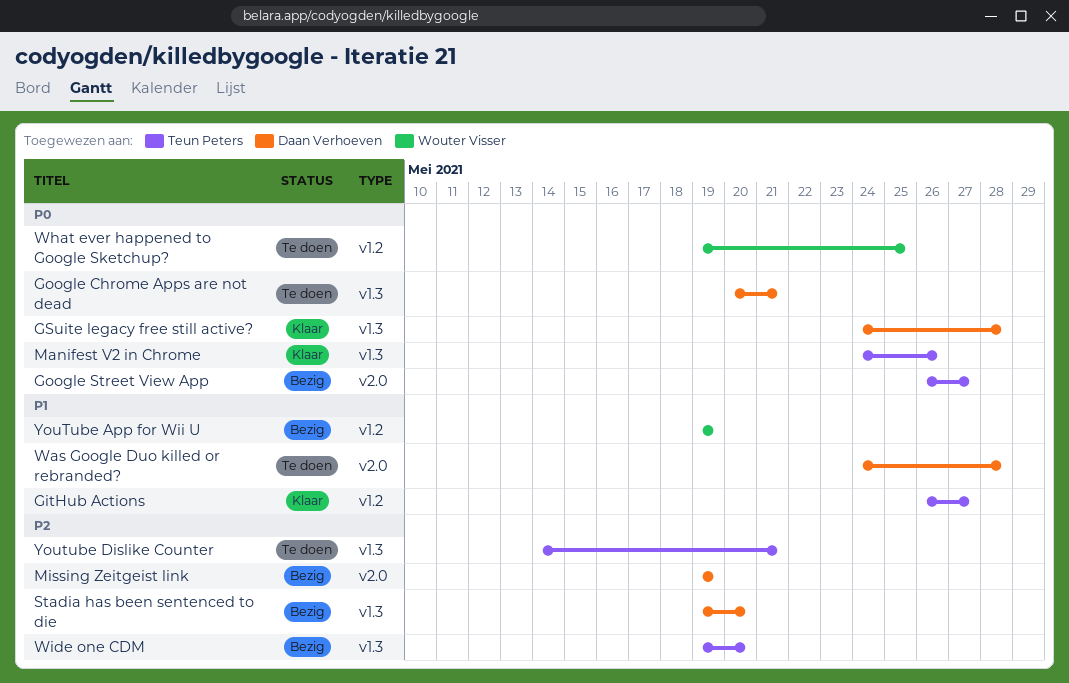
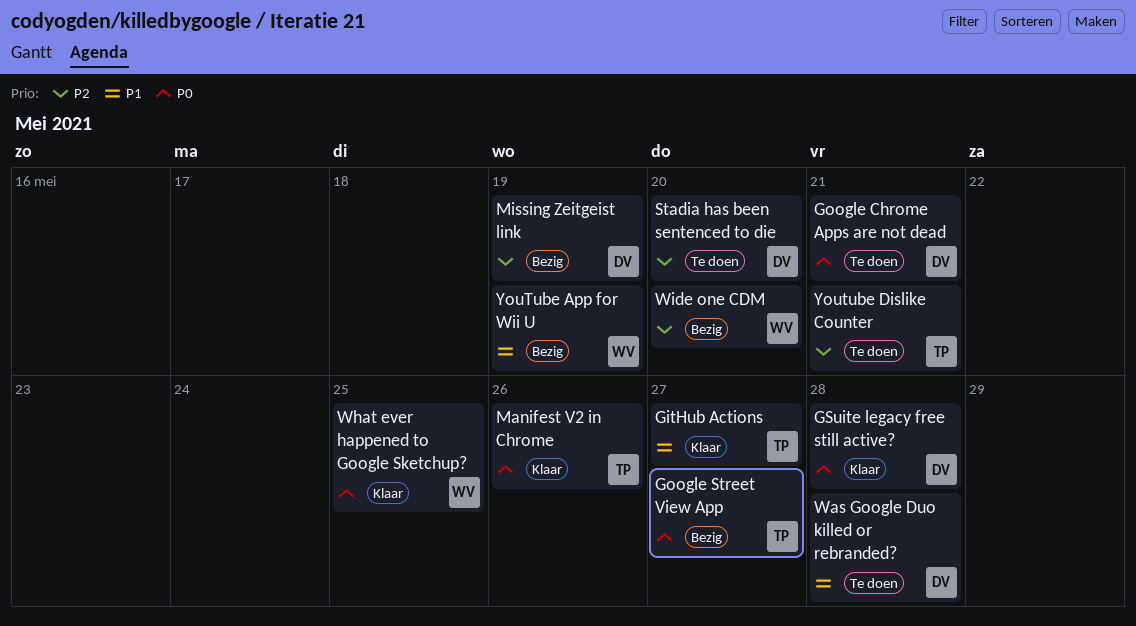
Stadia has been sentenced to die, status: Bezig -> Te doen
What ever happened to Google Sketchup?, status: Te doen -> Klaar
Wide one CDM, owner: Teun Peters -> Wouter Visser

